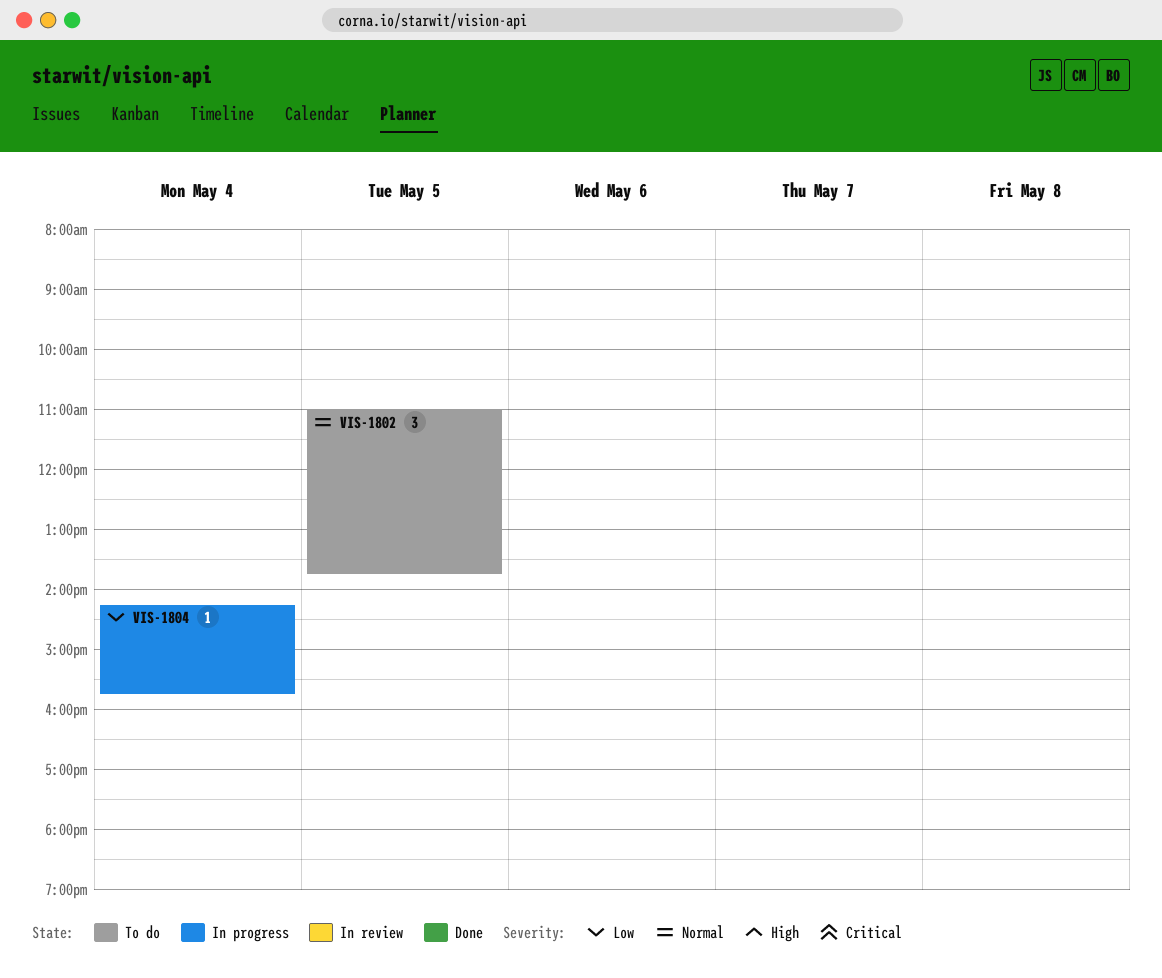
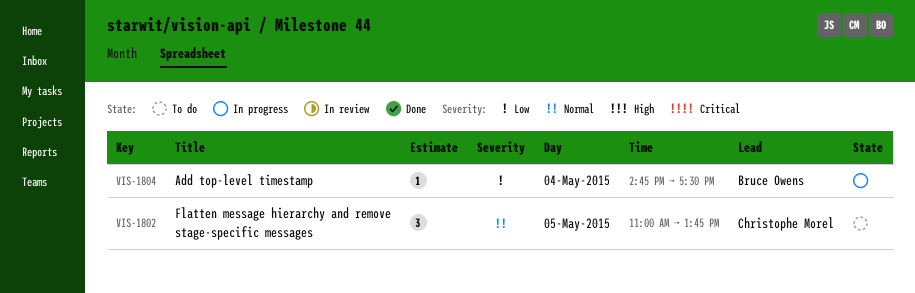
VIS-1804, begins: 14:15 -> 14:45
VIS-1804, ends: 15:45 -> 17:30

